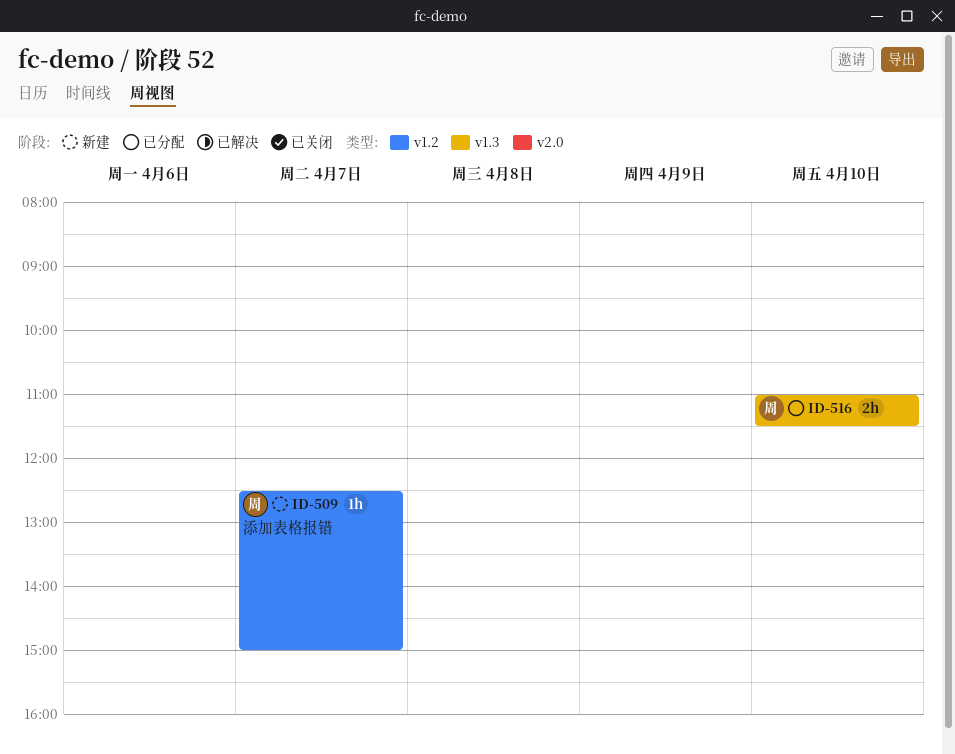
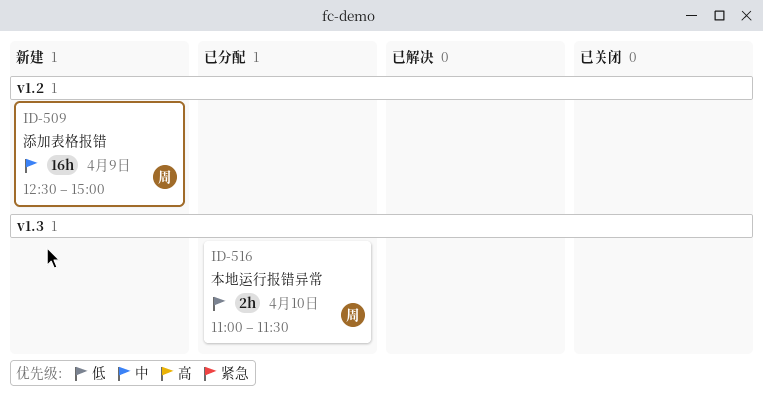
ID-509, estimate: 1h -> 16h
ID-509, day: Apr 7 -> Apr 9

